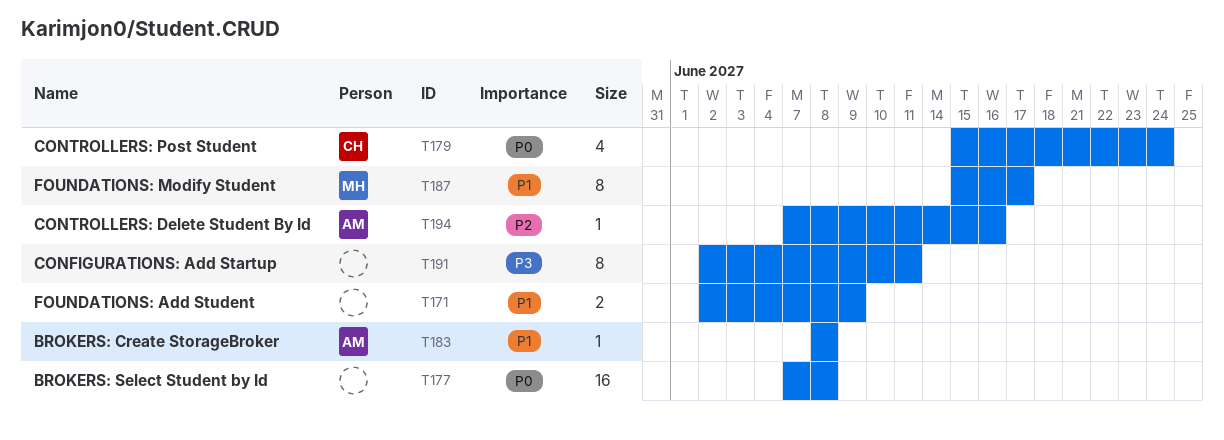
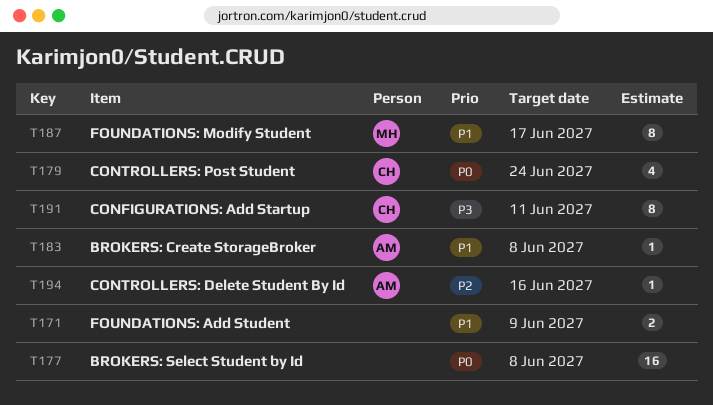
T191, owner: none -> CH

